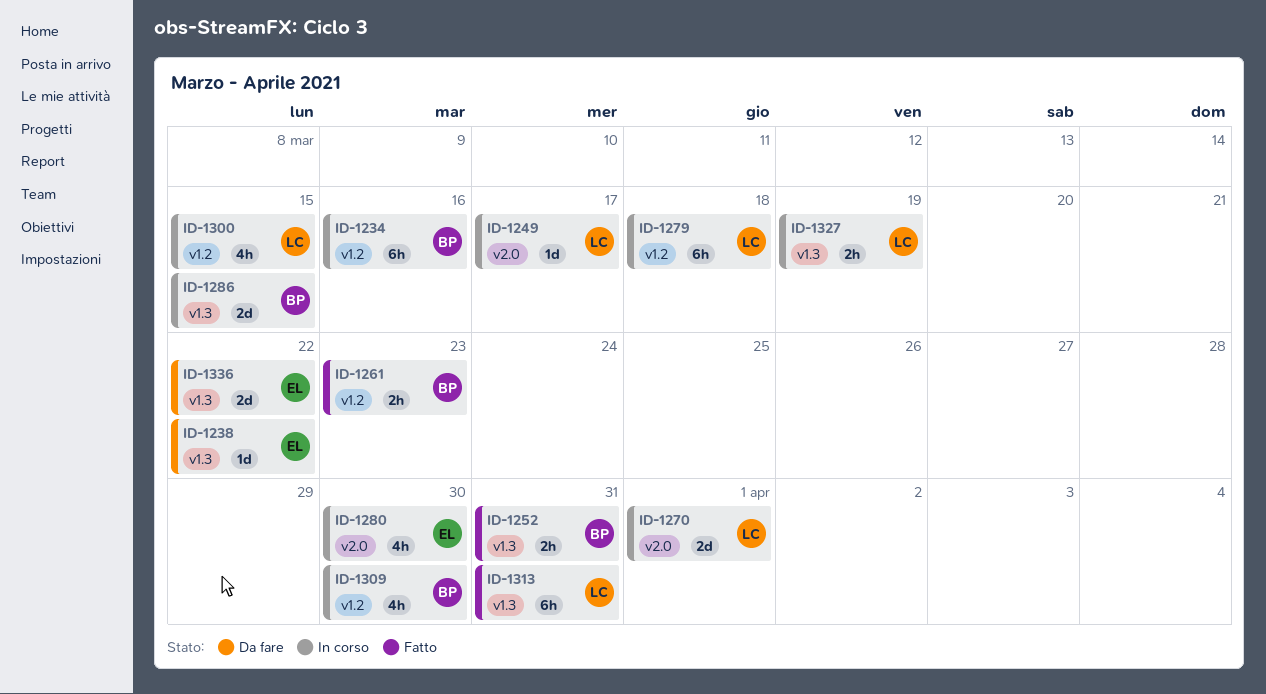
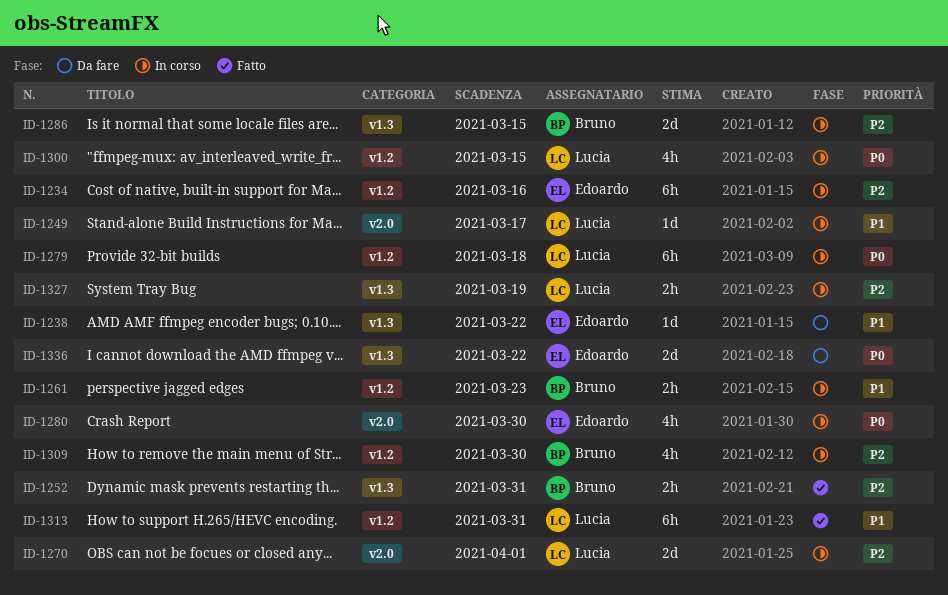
ID-1234, owner: Bruno -> Edoardo
ID-1261, status: Fatto -> In corso
ID-1313, label: v1.3 -> v1.2

